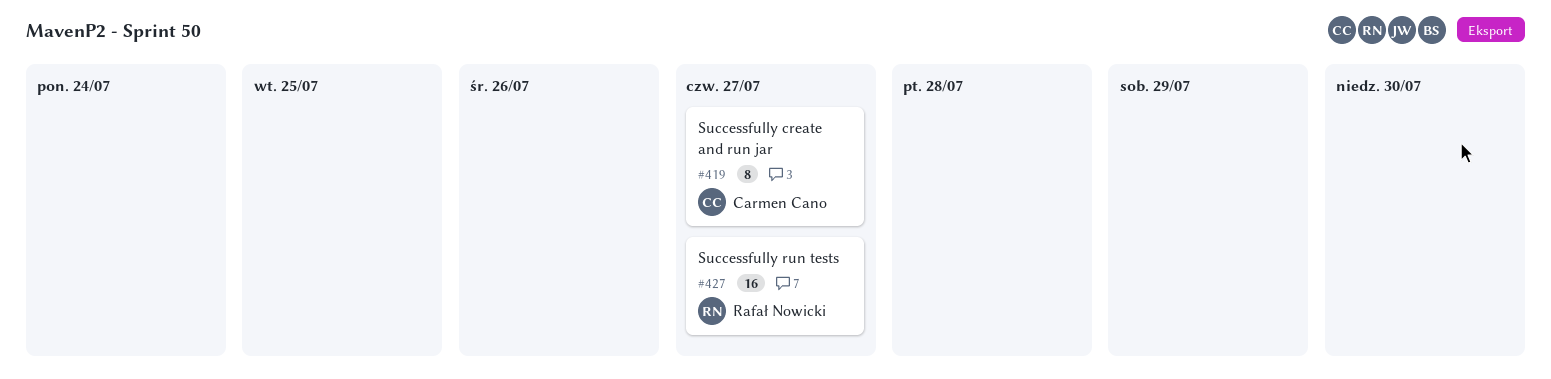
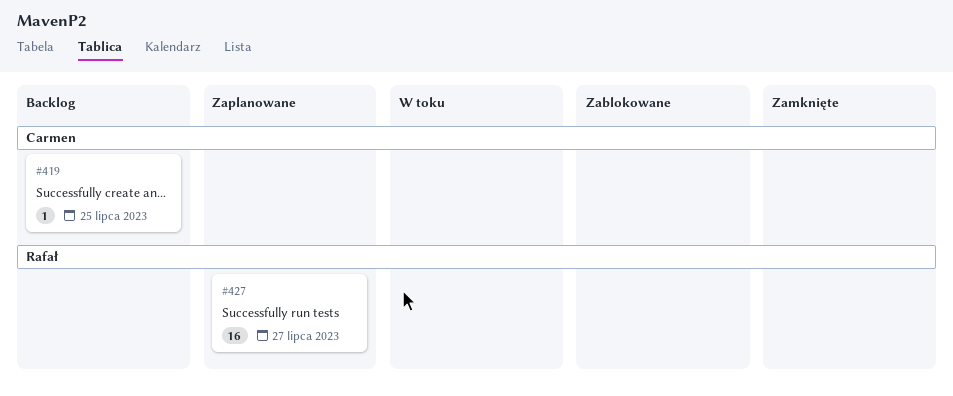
#419, estimate: 8 -> 1
#419, due: Jul 27 -> Jul 25

